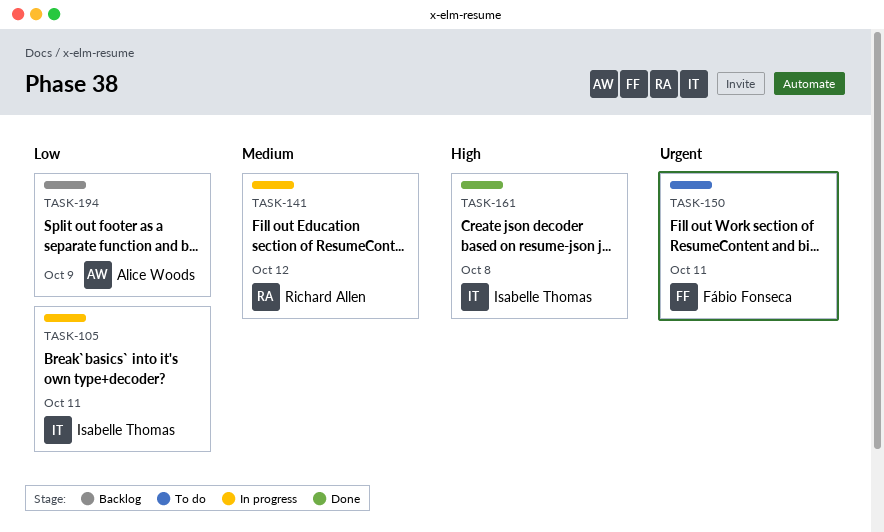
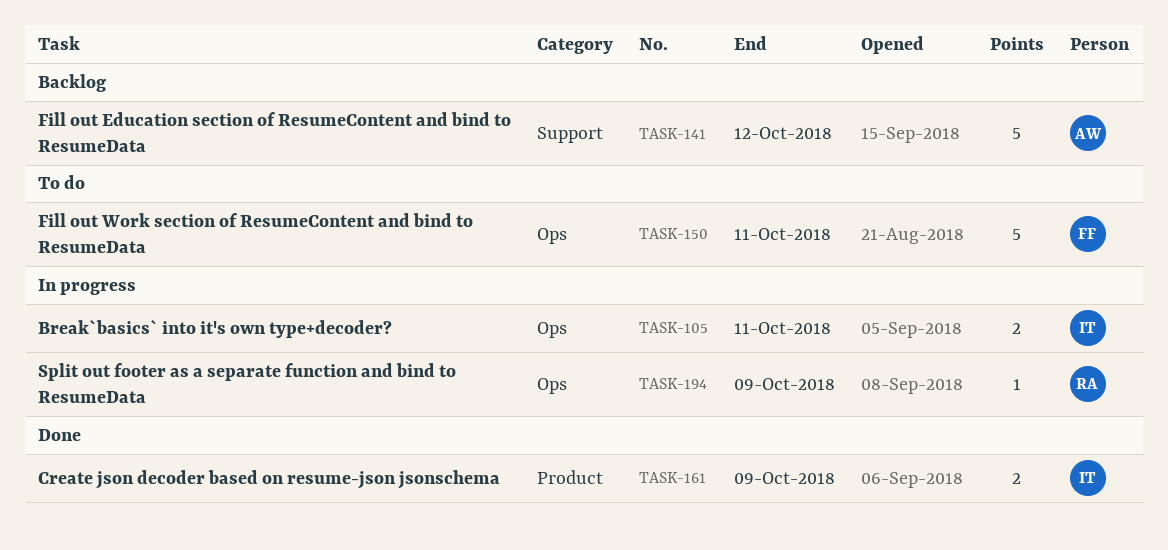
TASK-141, status: In progress -> Backlog
TASK-141, owner: Richard Allen -> Alice Woods
TASK-161, due: Oct 8 -> Oct 9
TASK-194, status: Backlog -> In progress
TASK-194, owner: Alice Woods -> Richard Allen

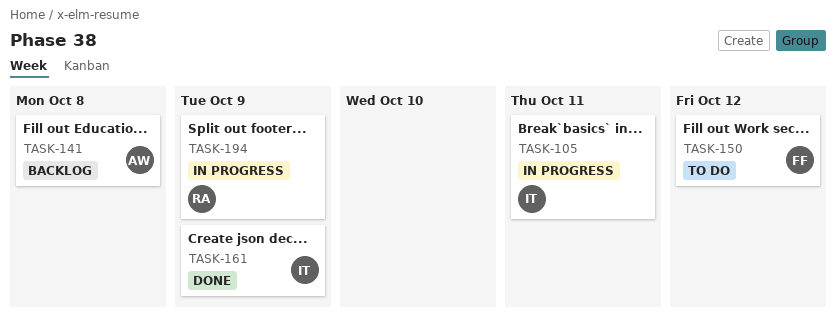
TASK-141, due: Oct 12 -> Oct 8
TASK-150, due: Oct 11 -> Oct 12

